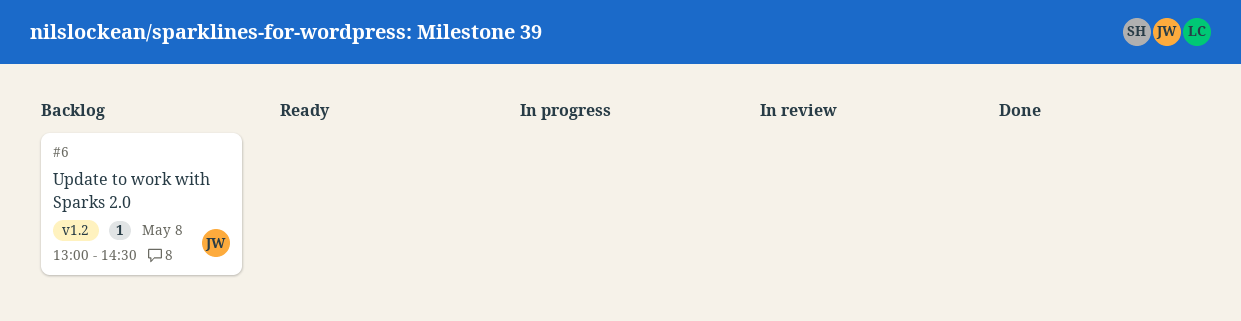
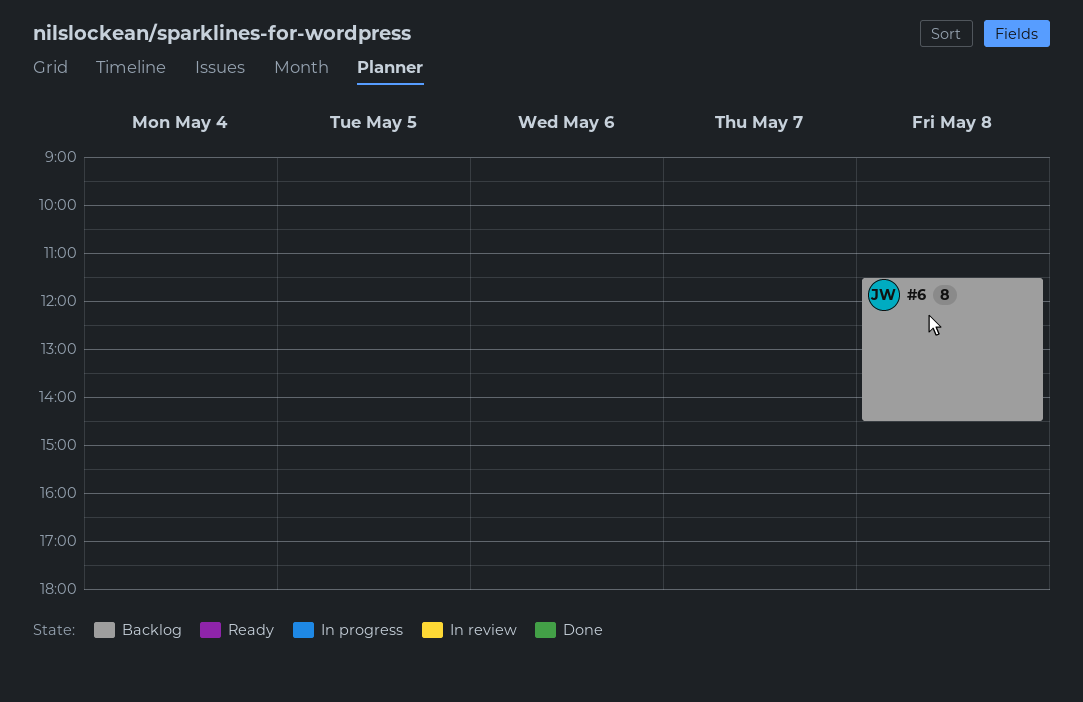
#6, estimate: 1 -> 8
#6, begins: 13:00 -> 11:30

